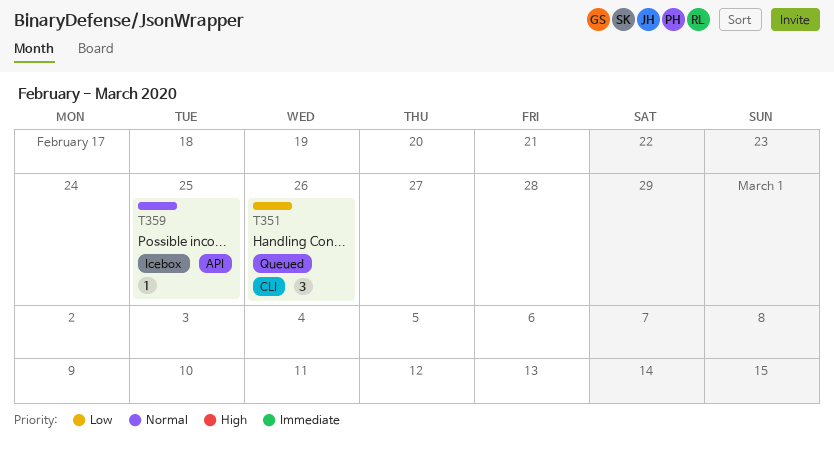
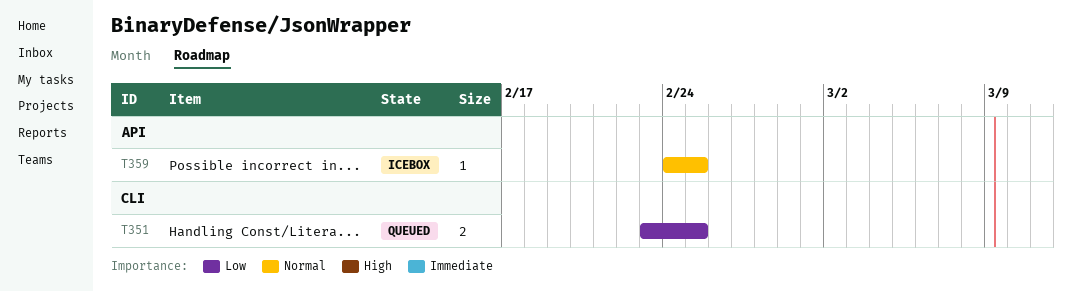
T351, estimate: 3 -> 2
T351, due: Feb 26 -> Feb 25

